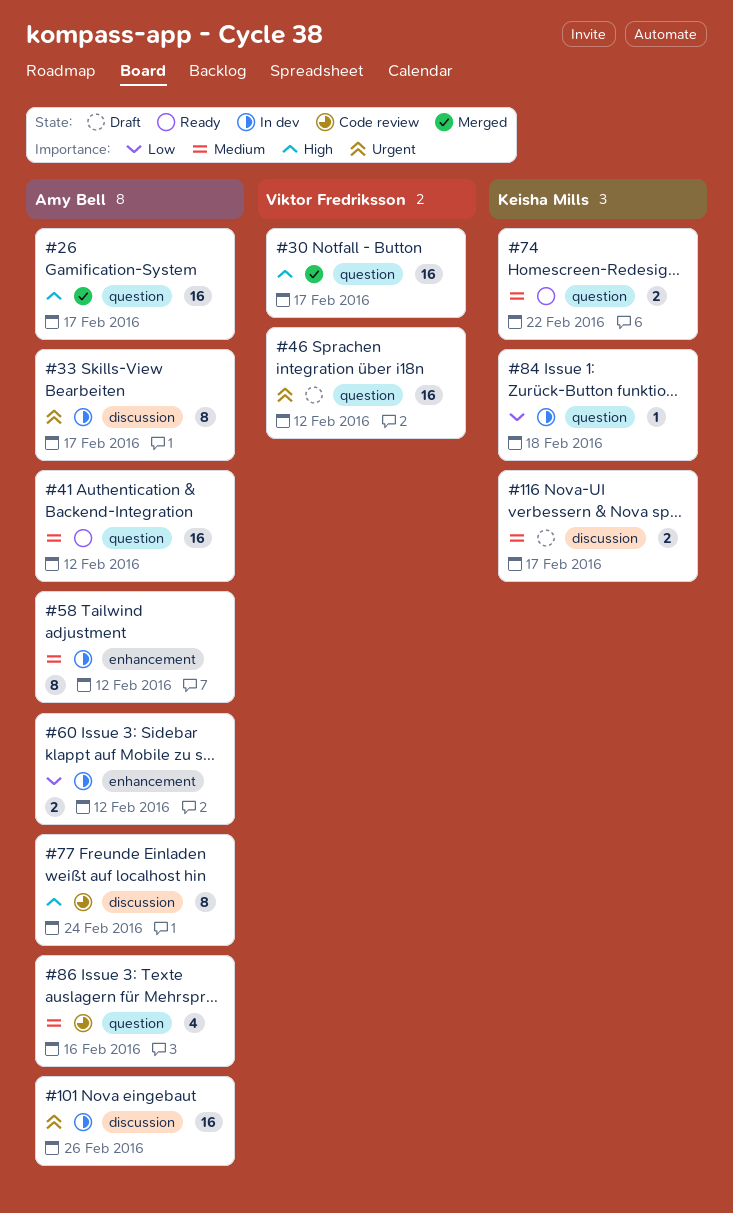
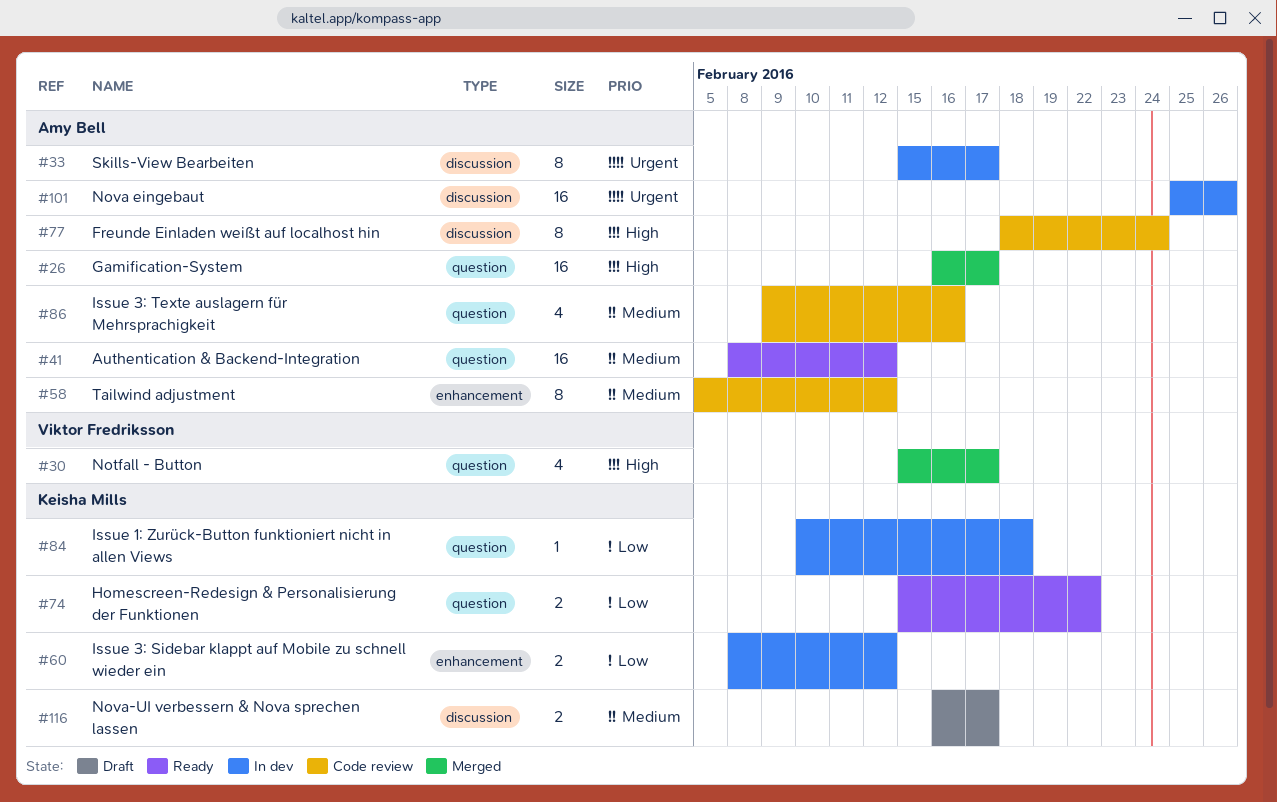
#30, estimate: 16 -> 4
#46: present -> none
#58, status: In dev -> Code review
#60, owner: Amy Bell -> Keisha Mills
#74, priority: Medium -> Low

